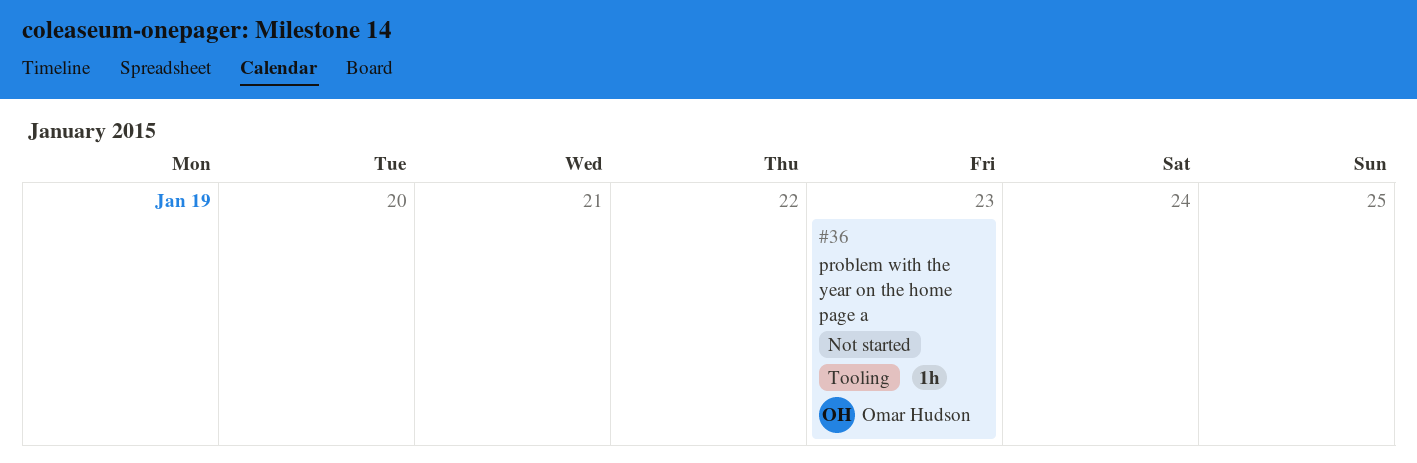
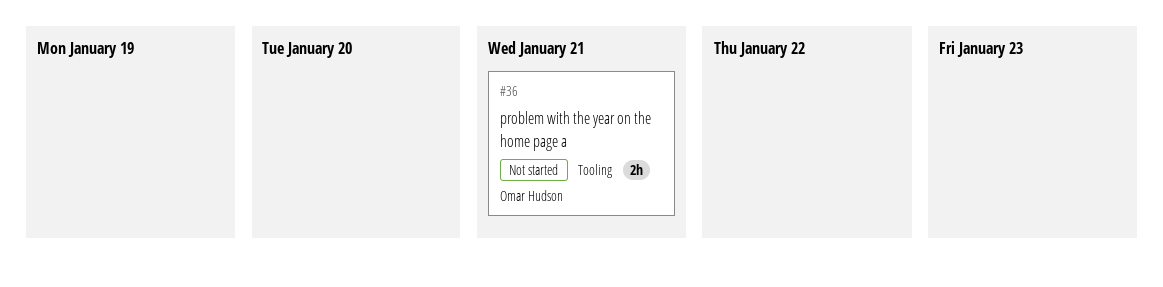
#36, estimate: 1h -> 2h
#36, due: Jan 23 -> Jan 21

